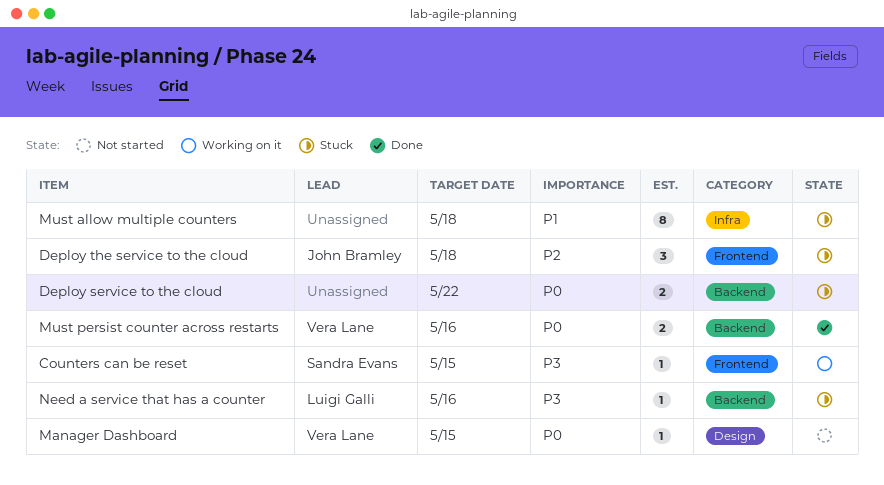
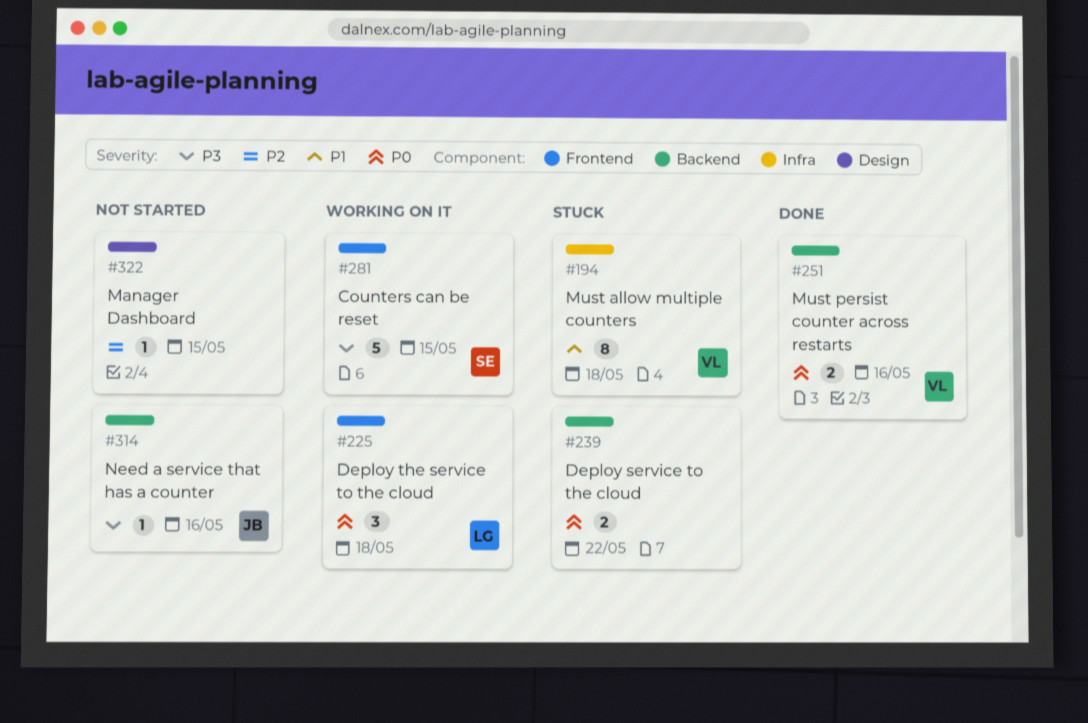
Counters can be reset, estimate: 1 -> 5
Deploy the service to the cloud, status: Stuck -> Working on it
Deploy the service to the cloud, owner: John Bramley -> Luigi Galli
Deploy the service to the cloud, priority: P2 -> P0
Manager Dashboard, owner: Vera Lane -> none
Manager Dashboard, priority: P0 -> P2
Must allow multiple counters, owner: none -> Vera Lane
Need a service that has a counter, status: Stuck -> Not started
Need a service that has a counter, owner: Luigi Galli -> John Bramley

